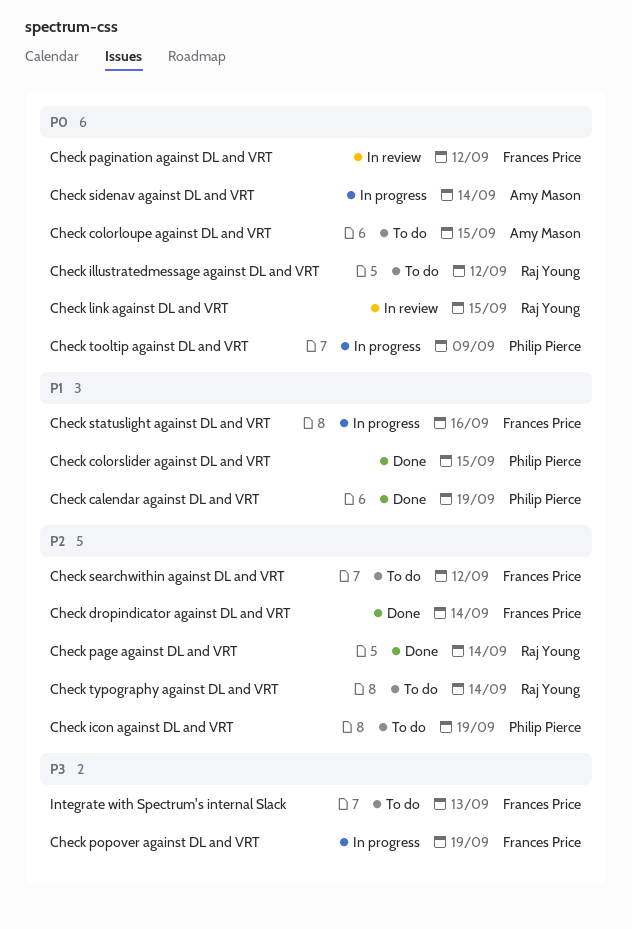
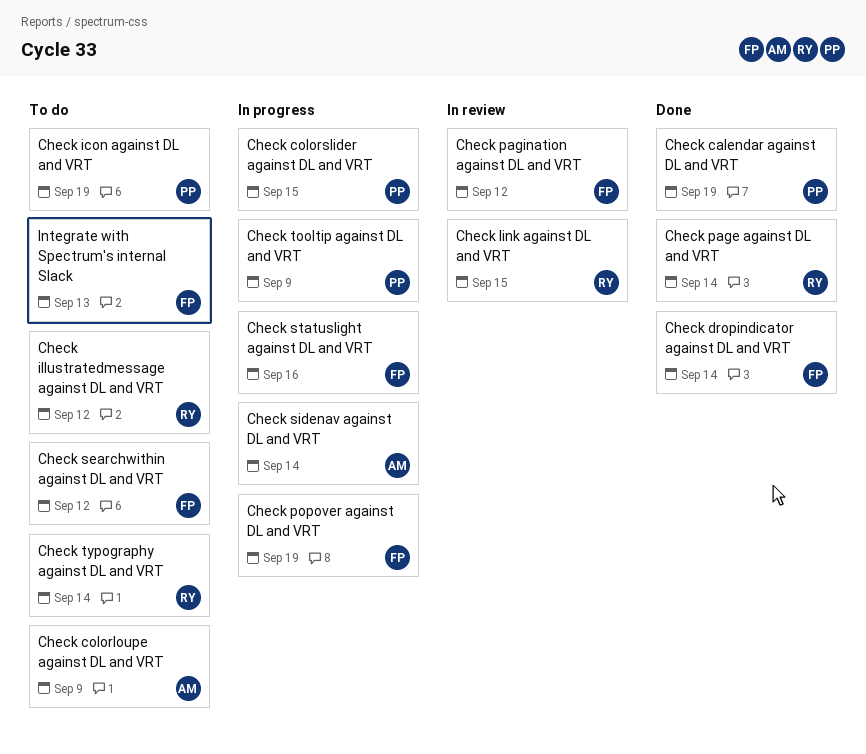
Check colorloupe against DL and VRT, due: Sep 15 -> Sep 9
Check colorslider against DL and VRT, status: Done -> In progress

